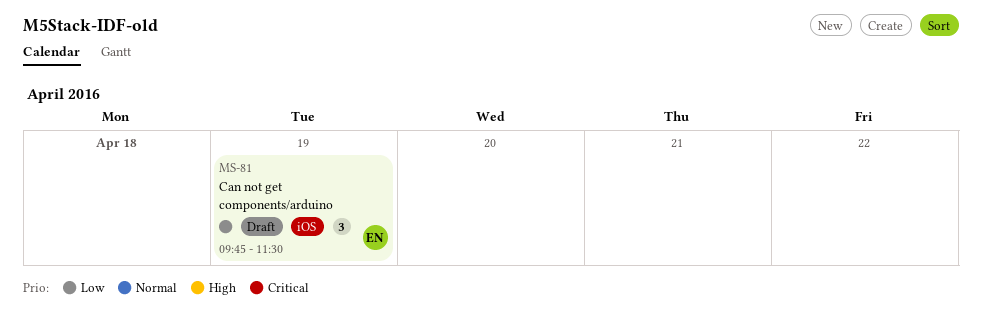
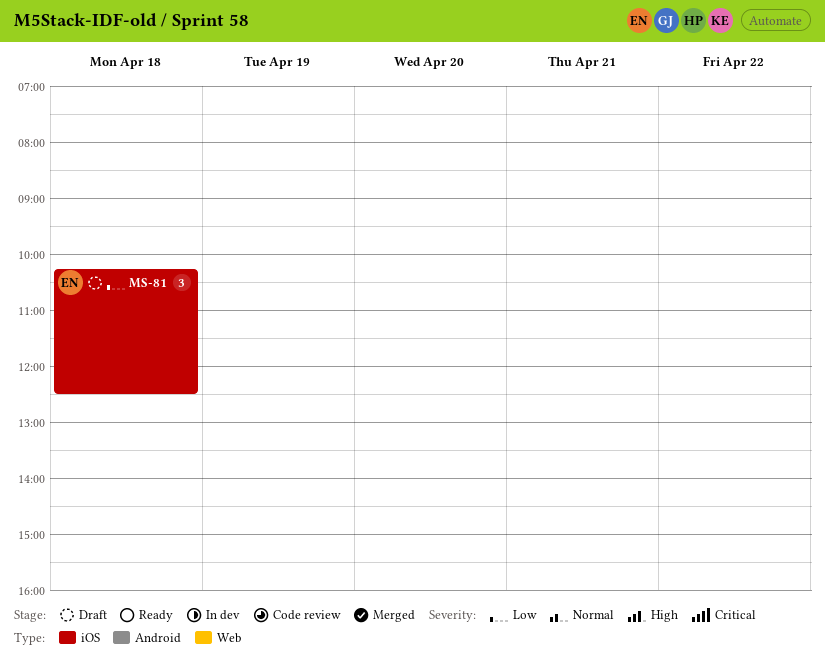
MS-81, day: Apr 19 -> Apr 18
MS-81, begins: 09:45 -> 10:15
MS-81, ends: 11:30 -> 12:30

